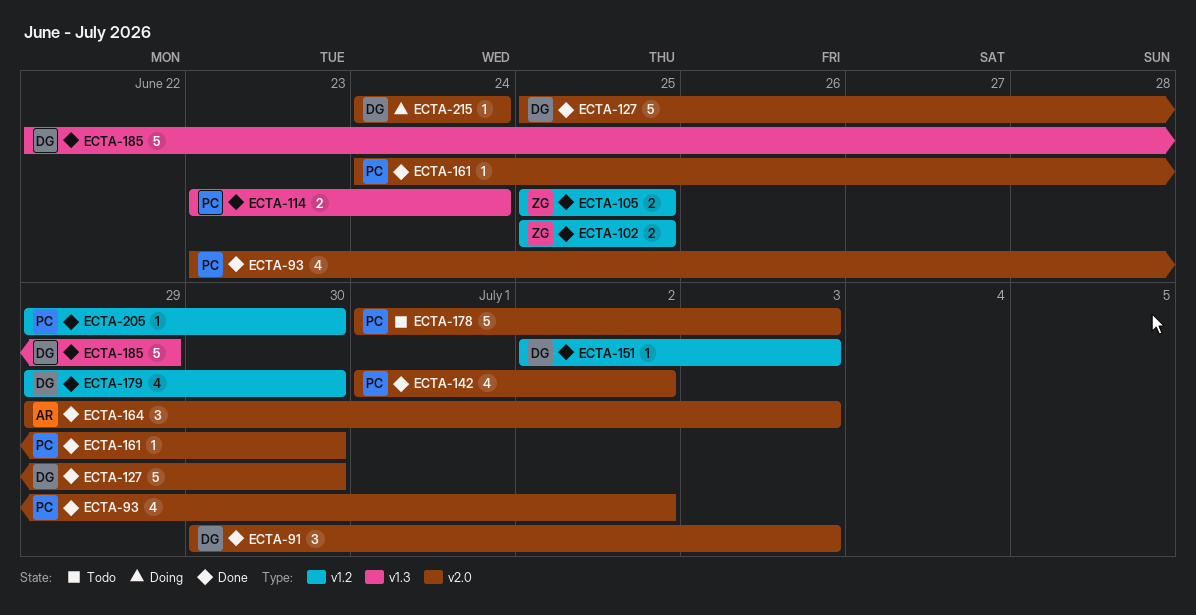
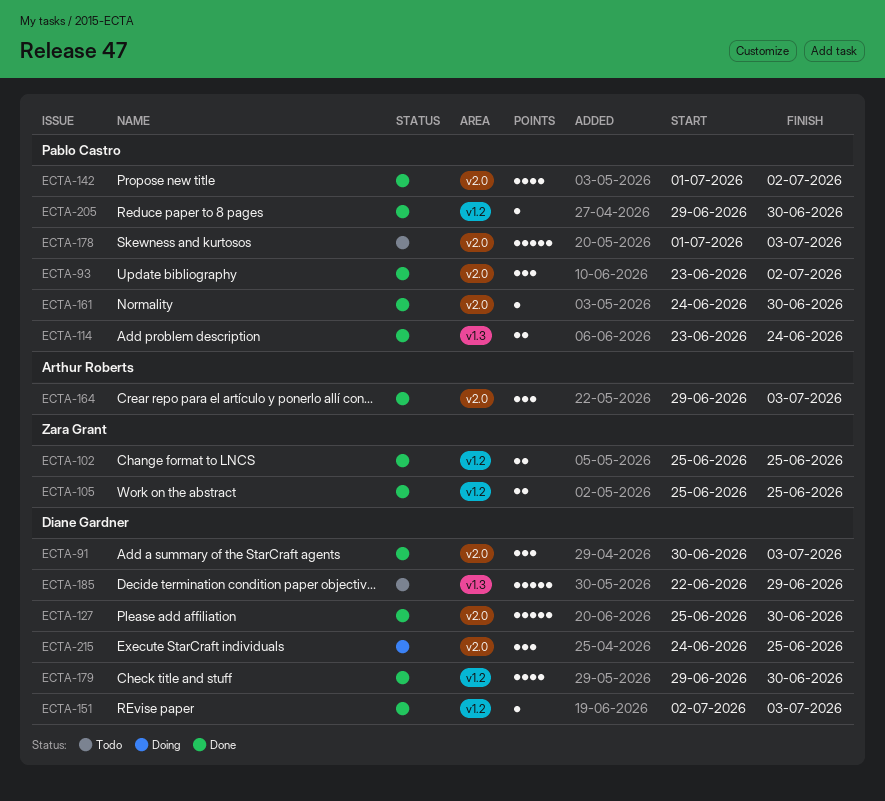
ECTA-93, estimate: 4 -> 3
ECTA-185, status: Done -> Todo
ECTA-215, estimate: 1 -> 3
ECTA-215, due: Jun 24 -> Jun 25

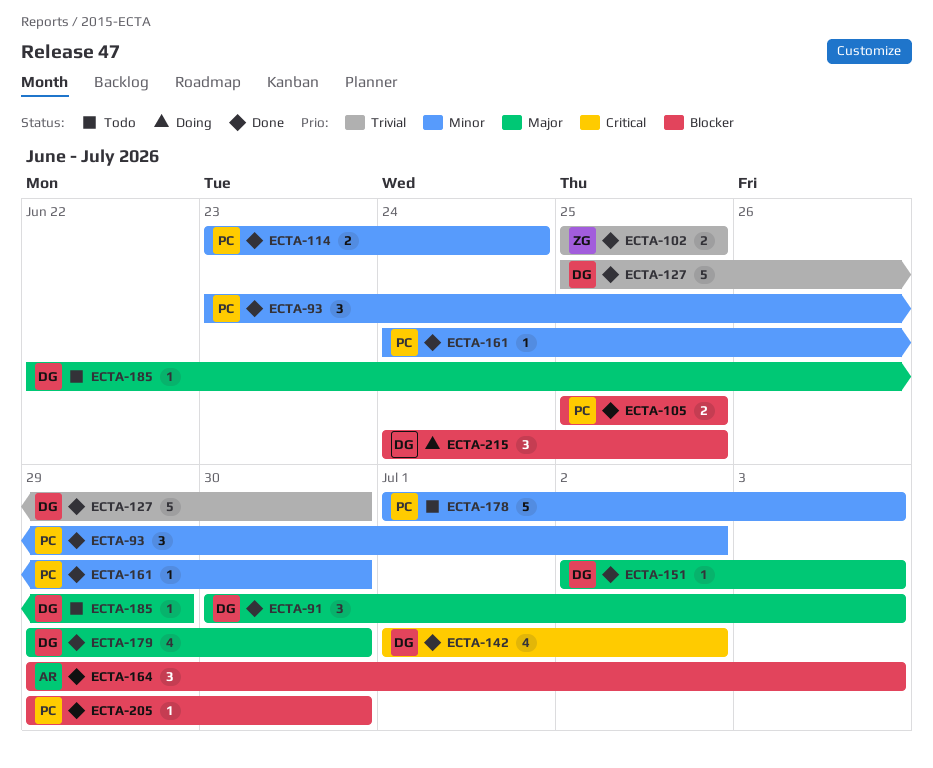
ECTA-105, owner: Zara Grant -> Pablo Castro
ECTA-142, owner: Pablo Castro -> Diane Gardner
ECTA-185, estimate: 5 -> 1

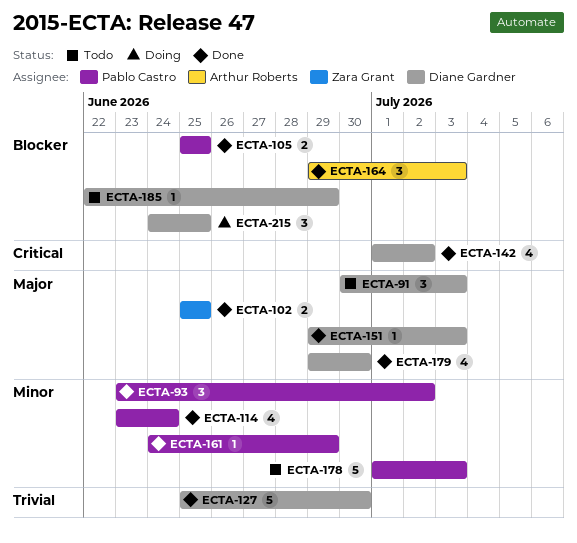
ECTA-91, status: Done -> Todo
ECTA-102, priority: Trivial -> Major
ECTA-114, estimate: 2 -> 4
ECTA-151, start: Jul 2 -> Jun 29
ECTA-161, due: Jun 30 -> Jun 29
ECTA-185, priority: Major -> Blocker
ECTA-205: present -> none

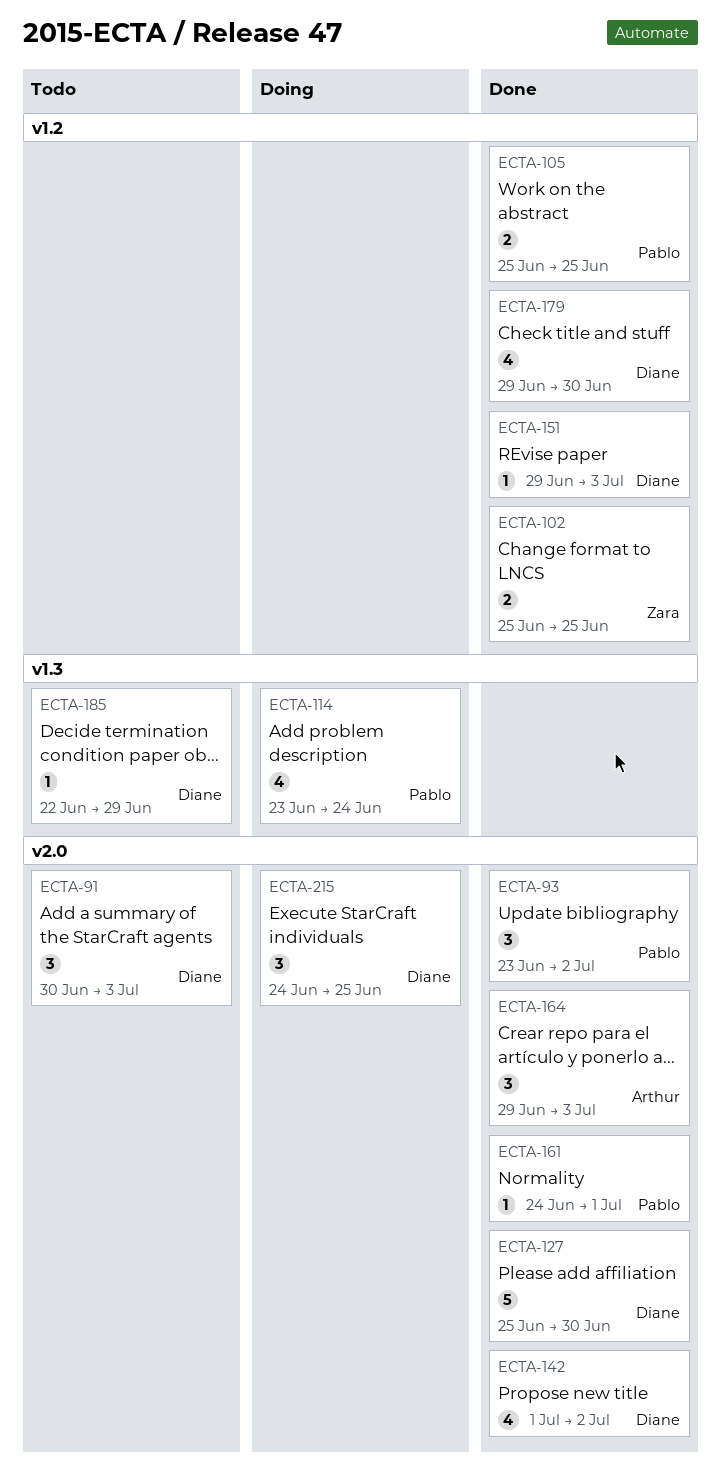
ECTA-114, status: Done -> Doing
ECTA-161, due: Jun 29 -> Jul 1
ECTA-178: present -> none

